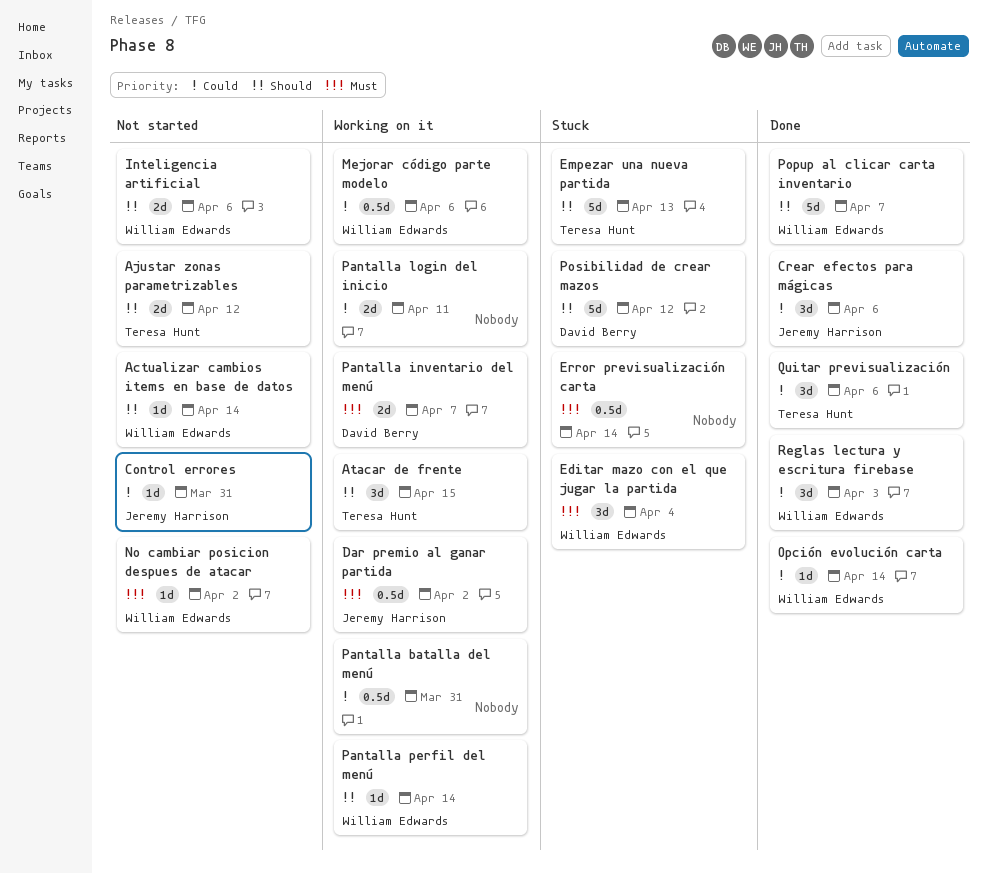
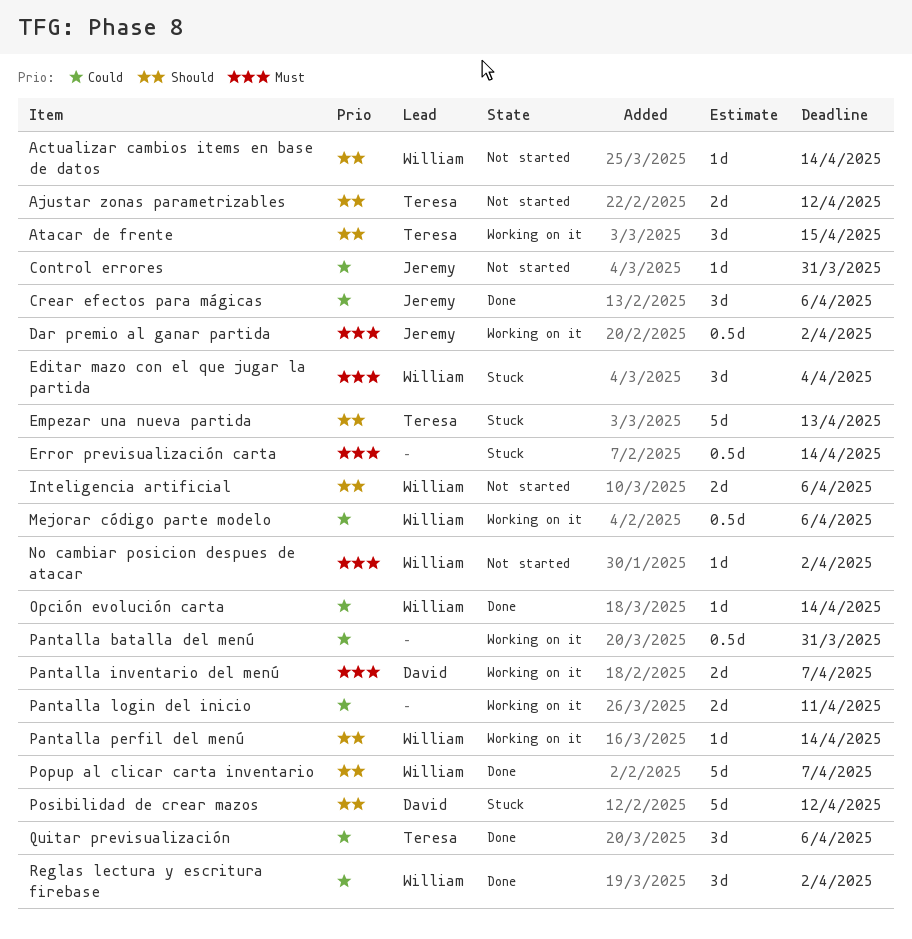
Reglas lectura y escritura firebase, due: Apr 3 -> Apr 2

